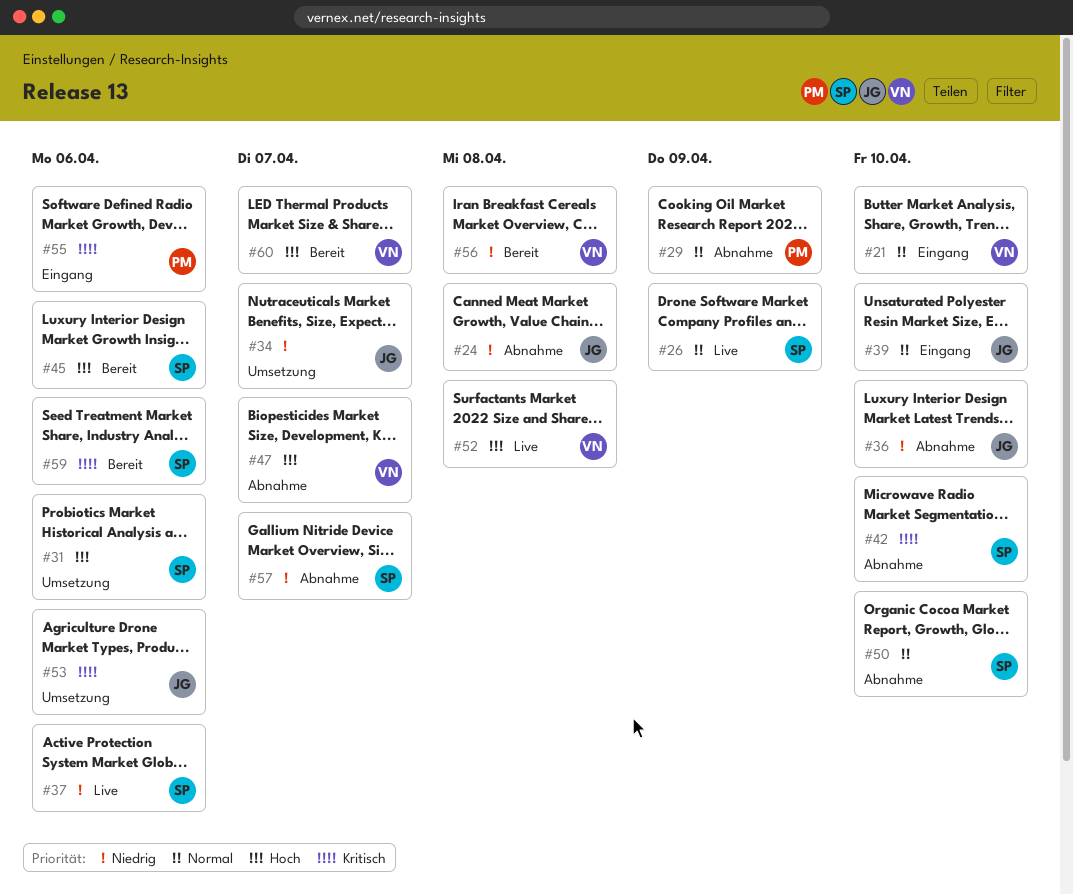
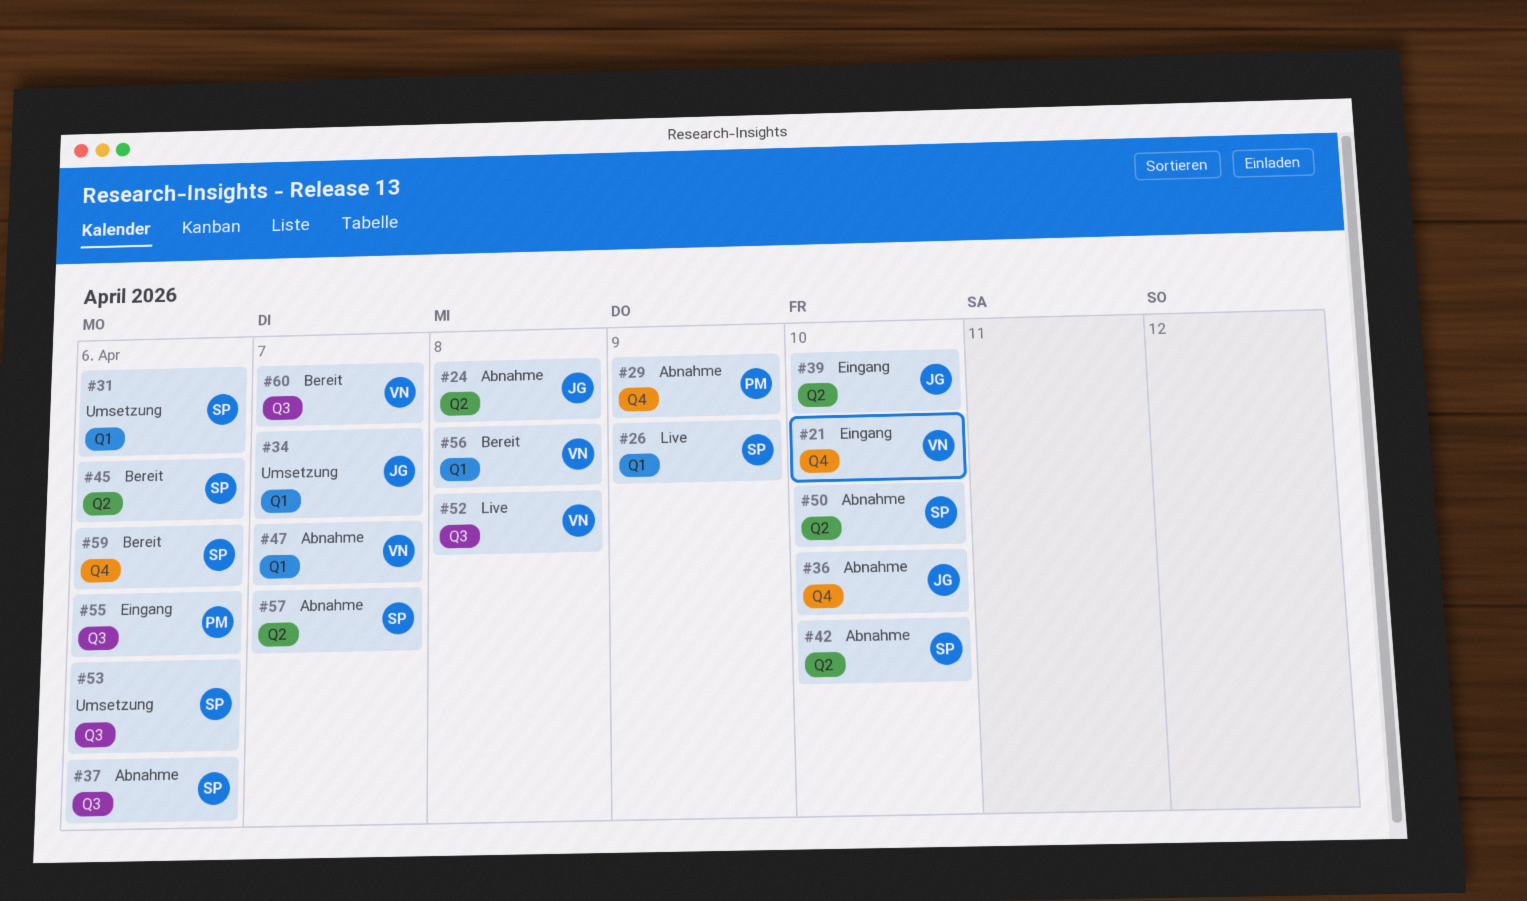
#37, status: Live -> Abnahme
#53, owner: JG -> SP

